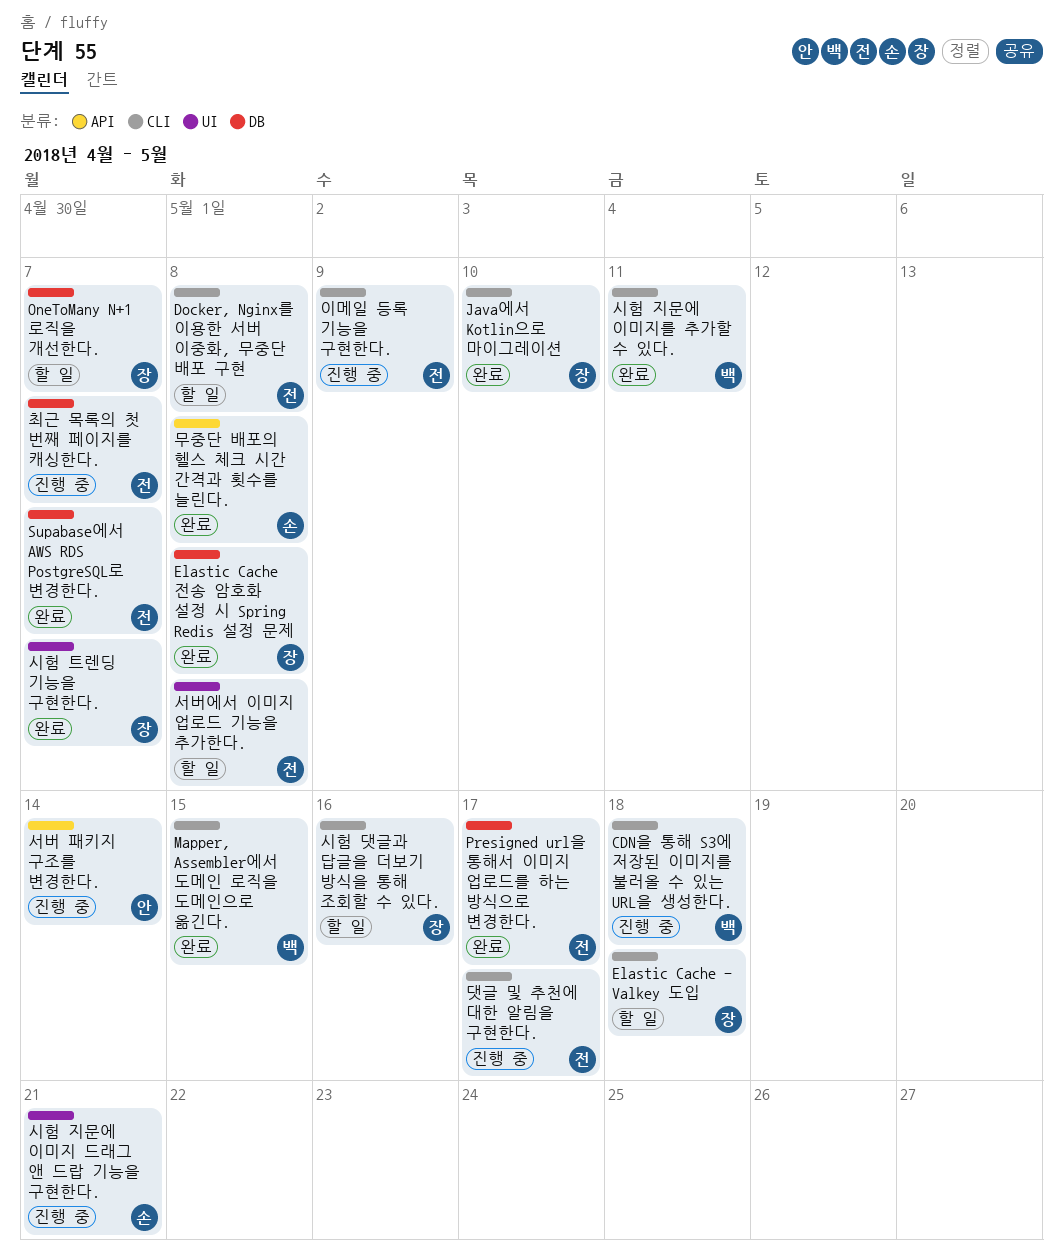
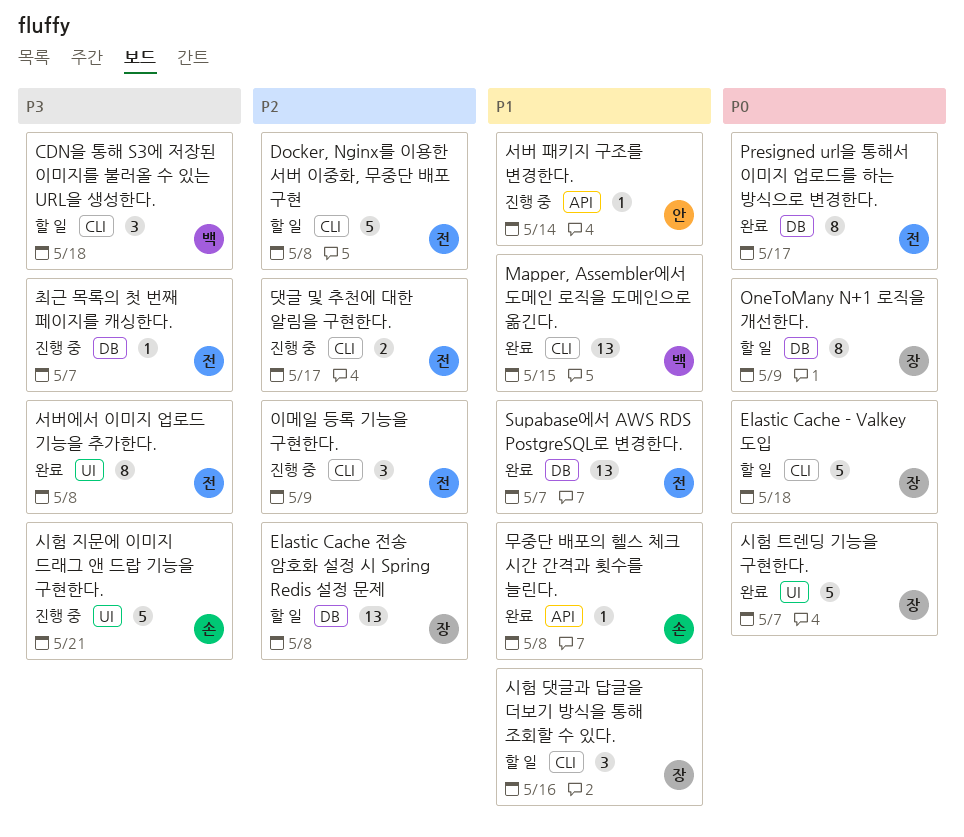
CDN을 통해 S3에 저장된 이미지를 불러올 수 있는 URL을 생성한다., status: 진행 중 -> 할 일
Elastic Cache 전송 암호화 설정 시 Spring Redis 설정 문제, status: 완료 -> 할 일
Java에서 Kotlin으로 마이그레이션: present -> none
OneToMany N+1 로직을 개선한다., due: May 7 -> May 9
서버에서 이미지 업로드 기능을 추가한다., status: 할 일 -> 완료
시험 지문에 이미지를 추가할 수 있다.: present -> none

